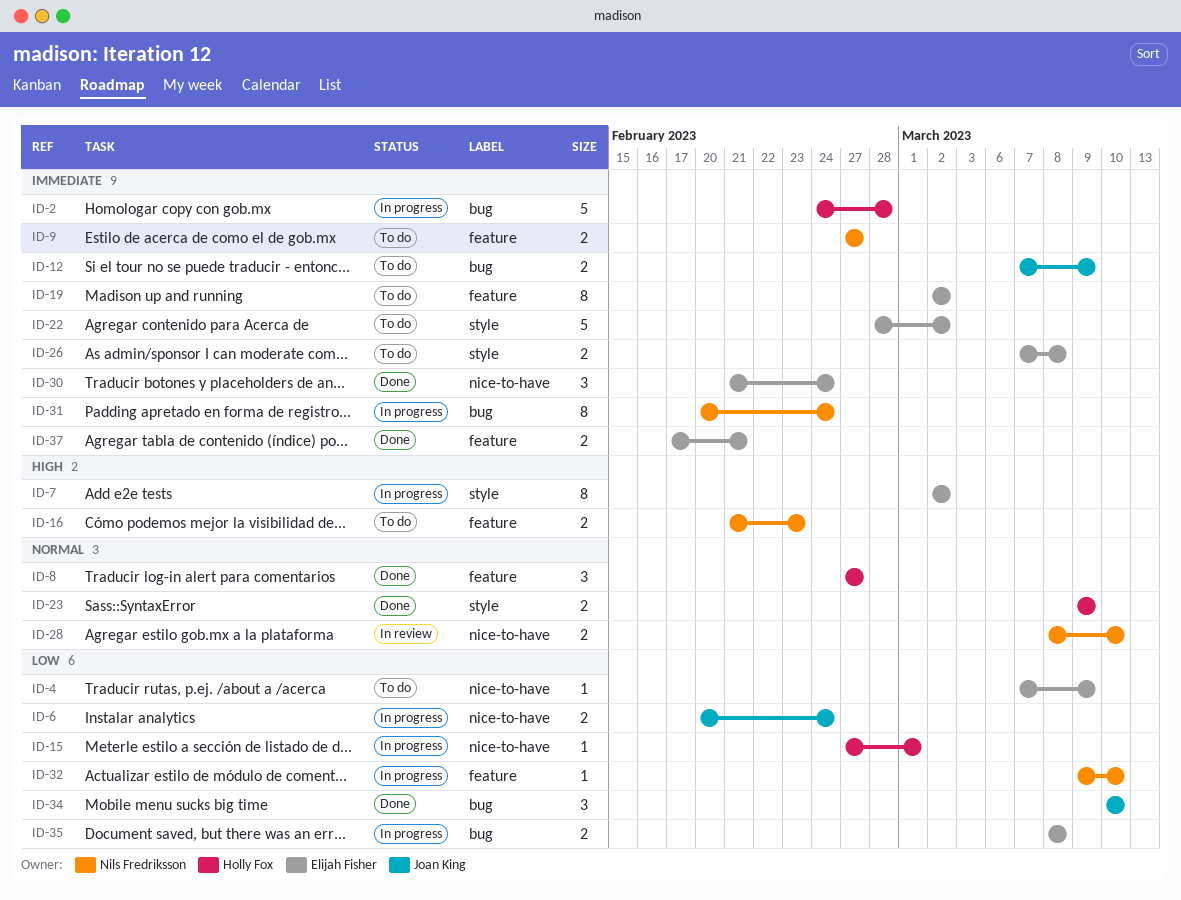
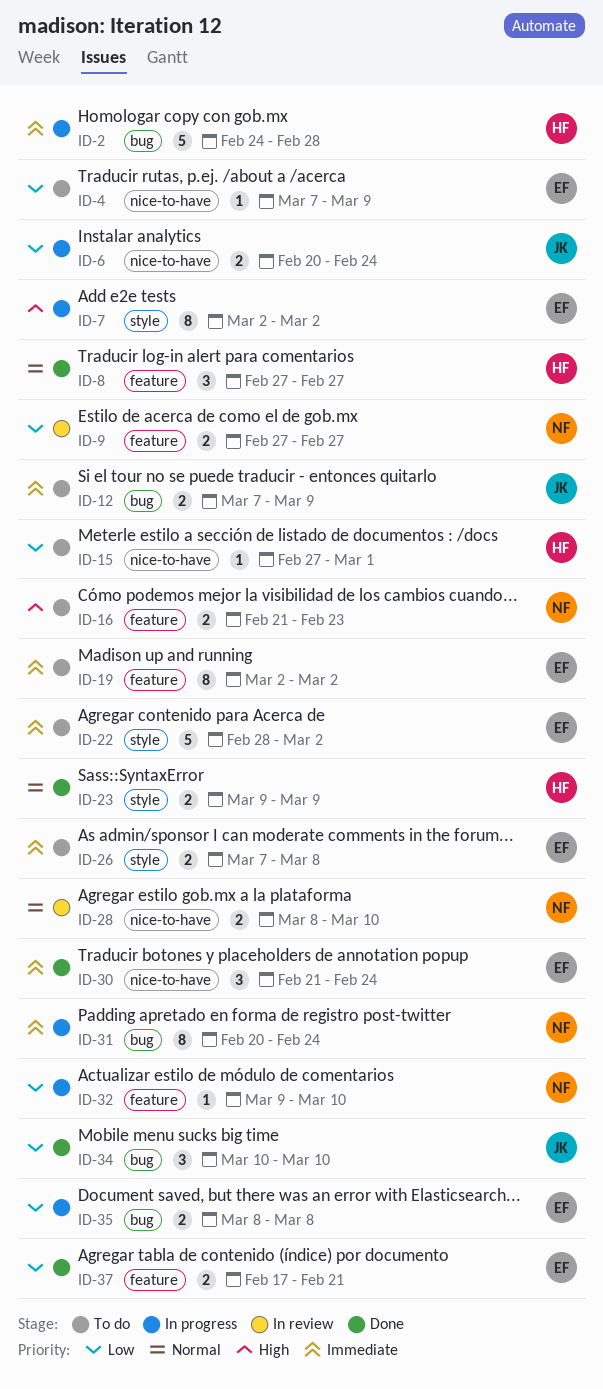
ID-9, status: To do -> In review
ID-9, priority: Immediate -> Low
ID-15, status: In progress -> To do
ID-37, priority: Immediate -> Low

